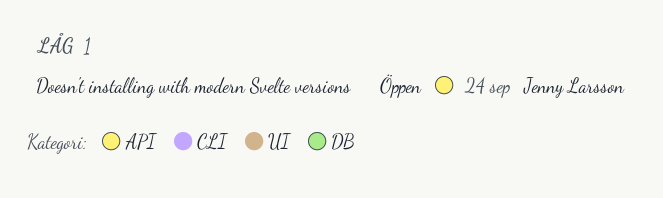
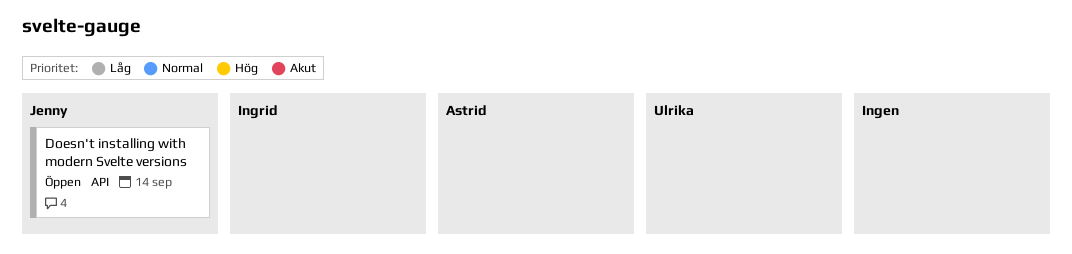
Doesn't installing with modern Svelte versions, due: Sep 24 -> Sep 14

